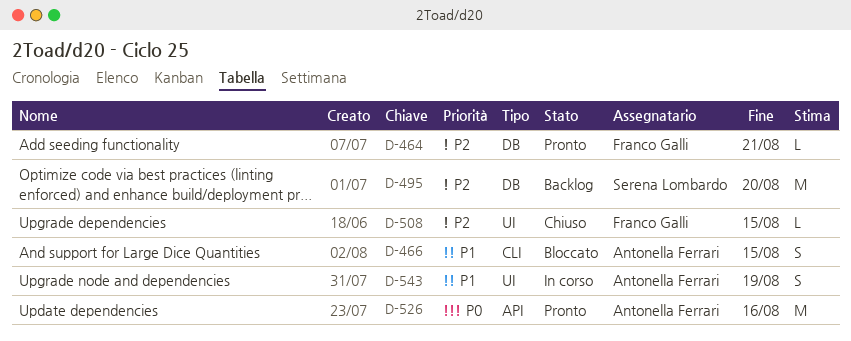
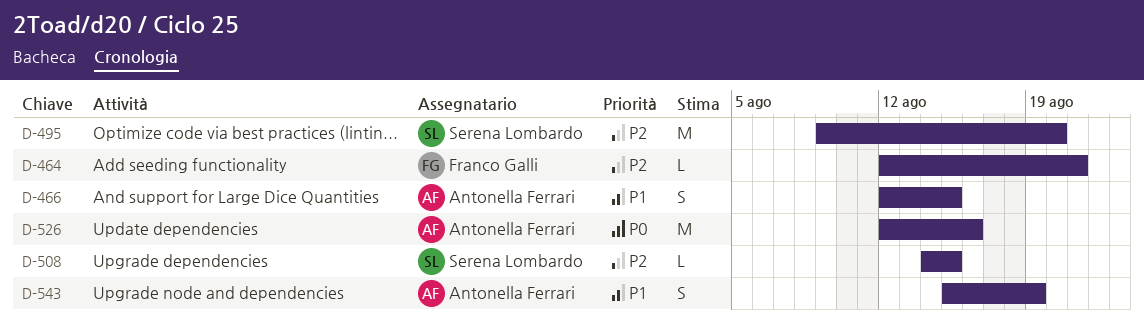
D-508, owner: Franco Galli -> Serena Lombardo

